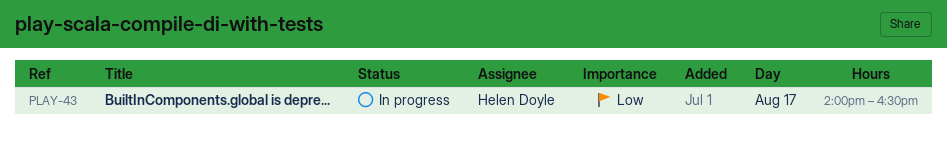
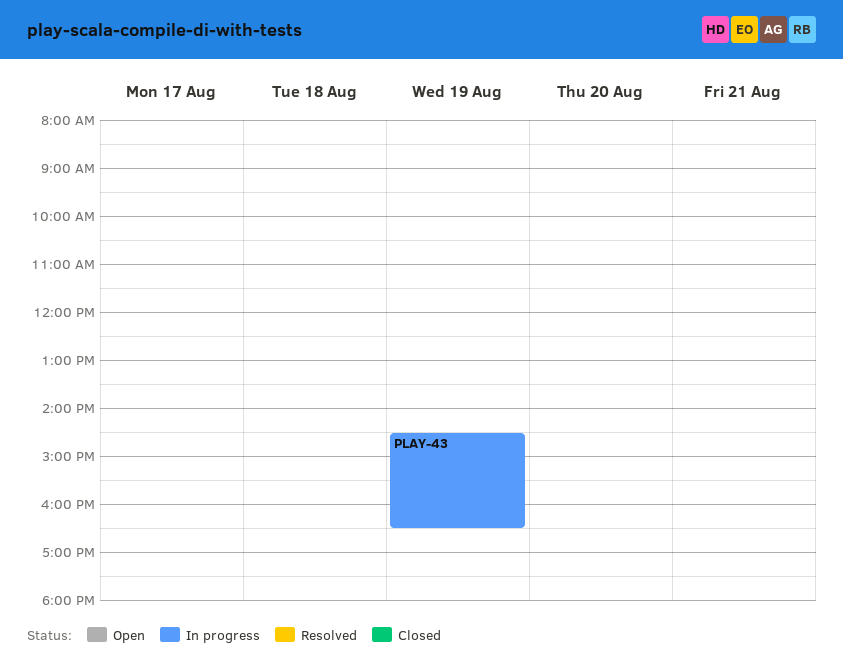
PLAY-43, day: Aug 17 -> Aug 19
PLAY-43, begins: 14:00 -> 14:30

